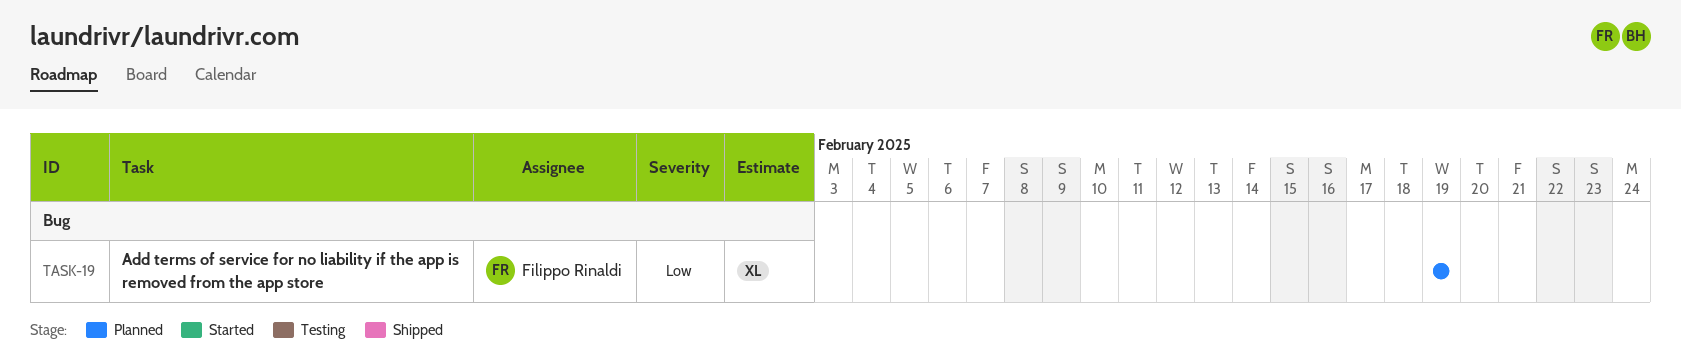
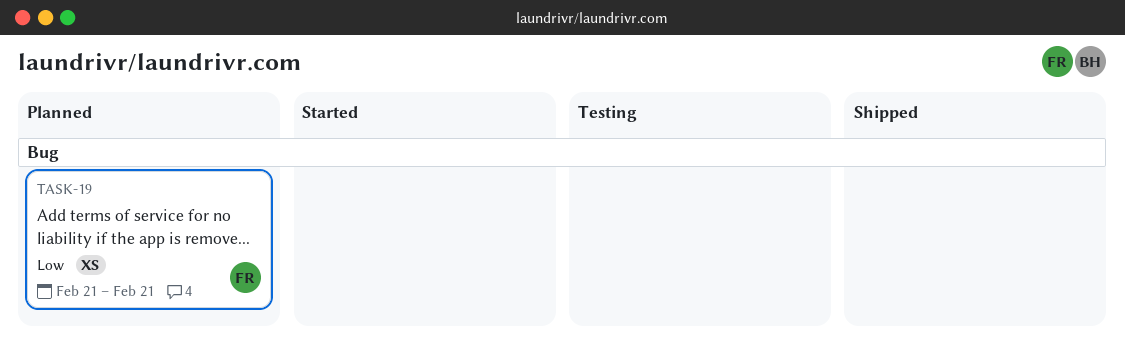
TASK-19, estimate: XL -> XS
TASK-19, start: Feb 19 -> Feb 21
TASK-19, due: Feb 19 -> Feb 21

